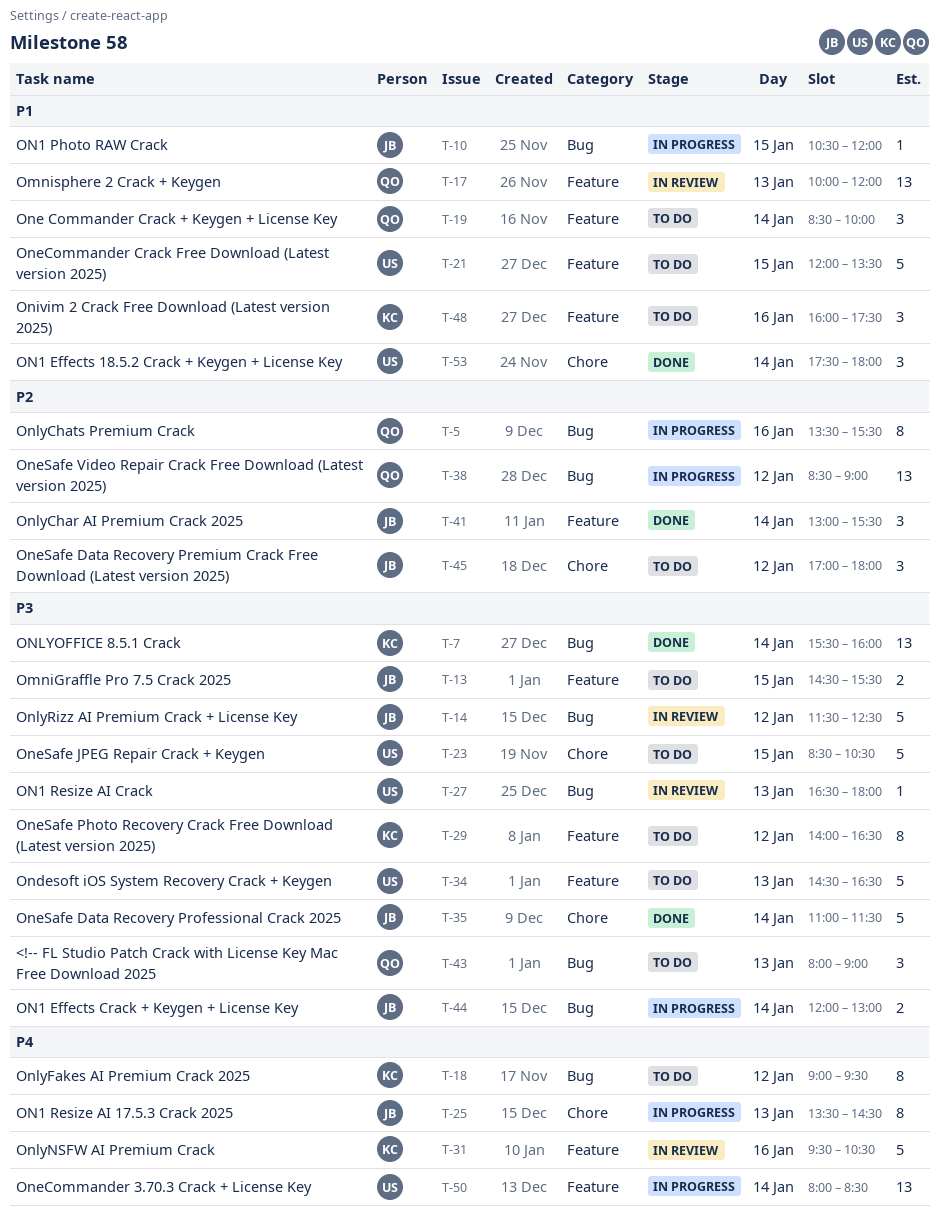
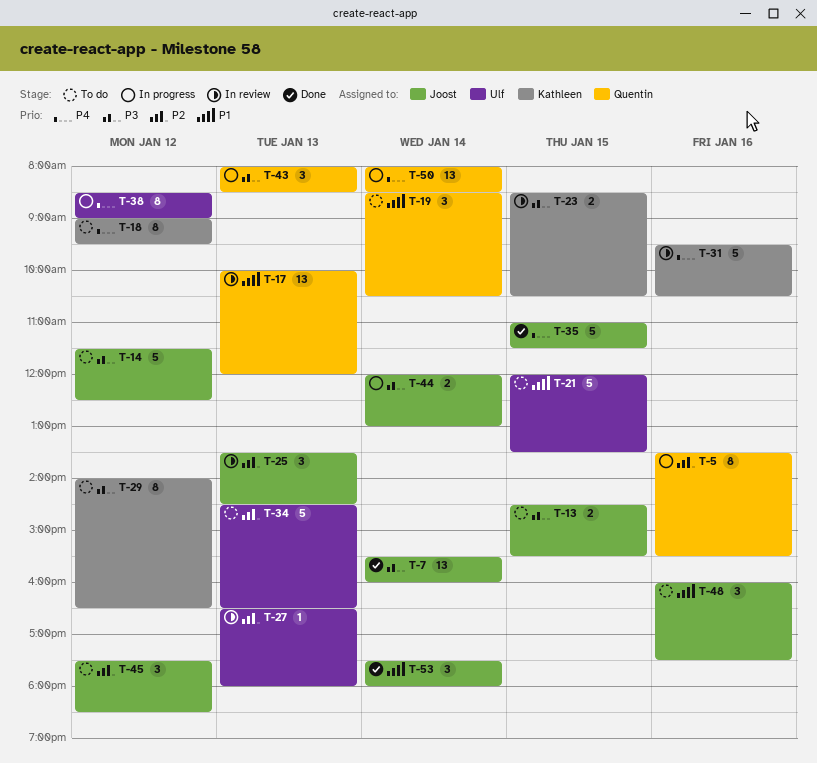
T-7, owner: Kathleen -> Joost
T-10: present -> none
T-14, status: In review -> To do
T-19, ends: 10:00 -> 10:30
T-23, status: To do -> In review
T-23, owner: Ulf -> Kathleen
T-23, estimate: 5 -> 2
T-25, status: In progress -> In review
T-25, priority: P4 -> P2
T-25, estimate: 8 -> 3
T-27, priority: P3 -> P2
T-34, priority: P3 -> P2
T-35, priority: P3 -> P4
T-35, day: Jan 14 -> Jan 15
T-38, owner: Quentin -> Ulf
T-38, priority: P2 -> P4
T-38, estimate: 13 -> 8
T-41: present -> none
T-43, status: To do -> In progress
T-43, ends: 09:00 -> 08:30
T-45, begins: 17:00 -> 17:30
T-45, ends: 18:00 -> 18:30
T-48, owner: Kathleen -> Joost
T-50, owner: Ulf -> Quentin
T-53, owner: Ulf -> Joost

